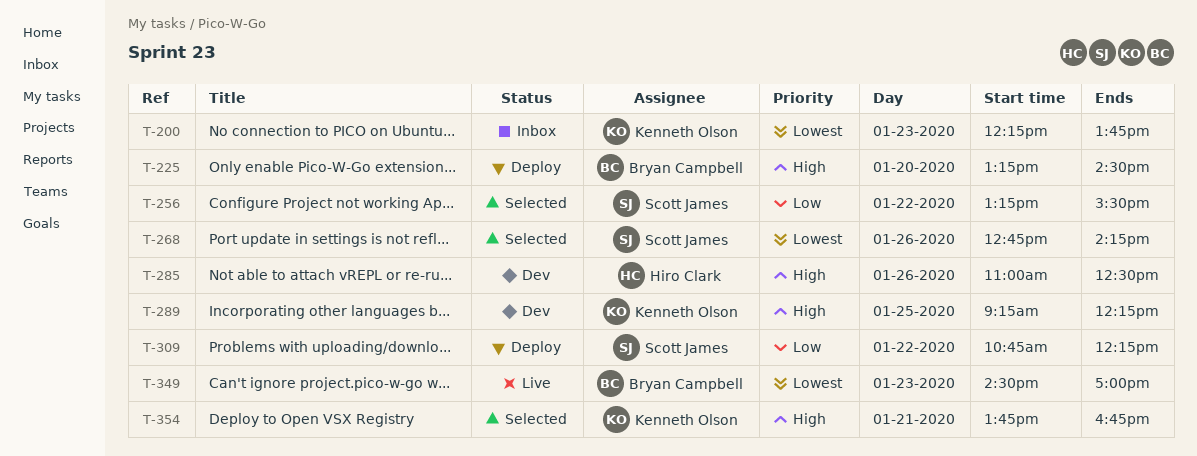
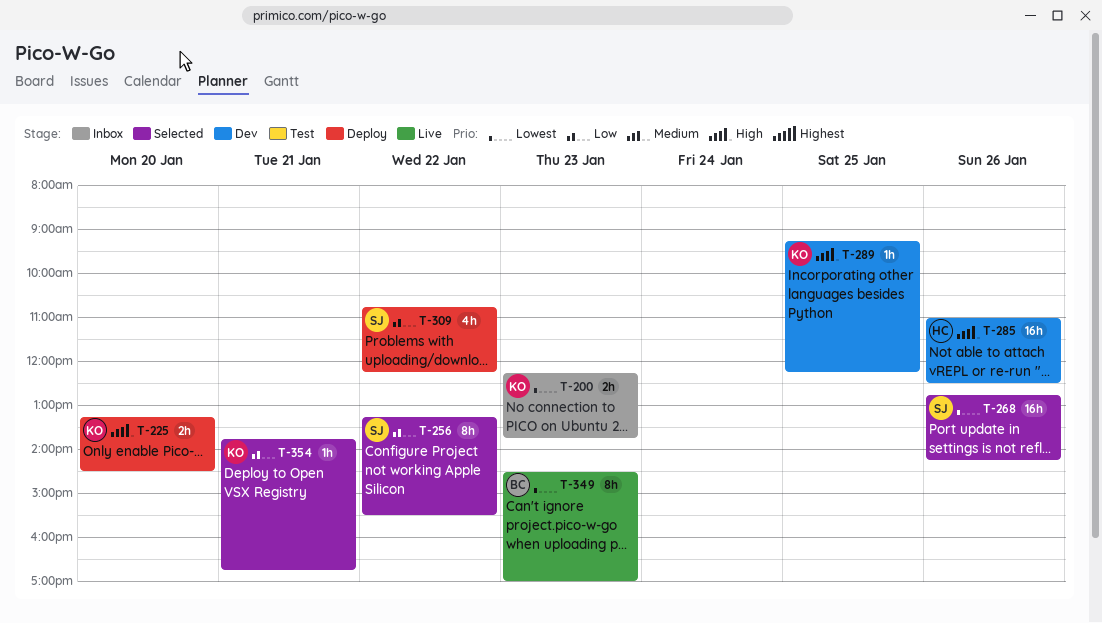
T-225, owner: Bryan Campbell -> Kenneth Olson
T-354, priority: High -> Low

